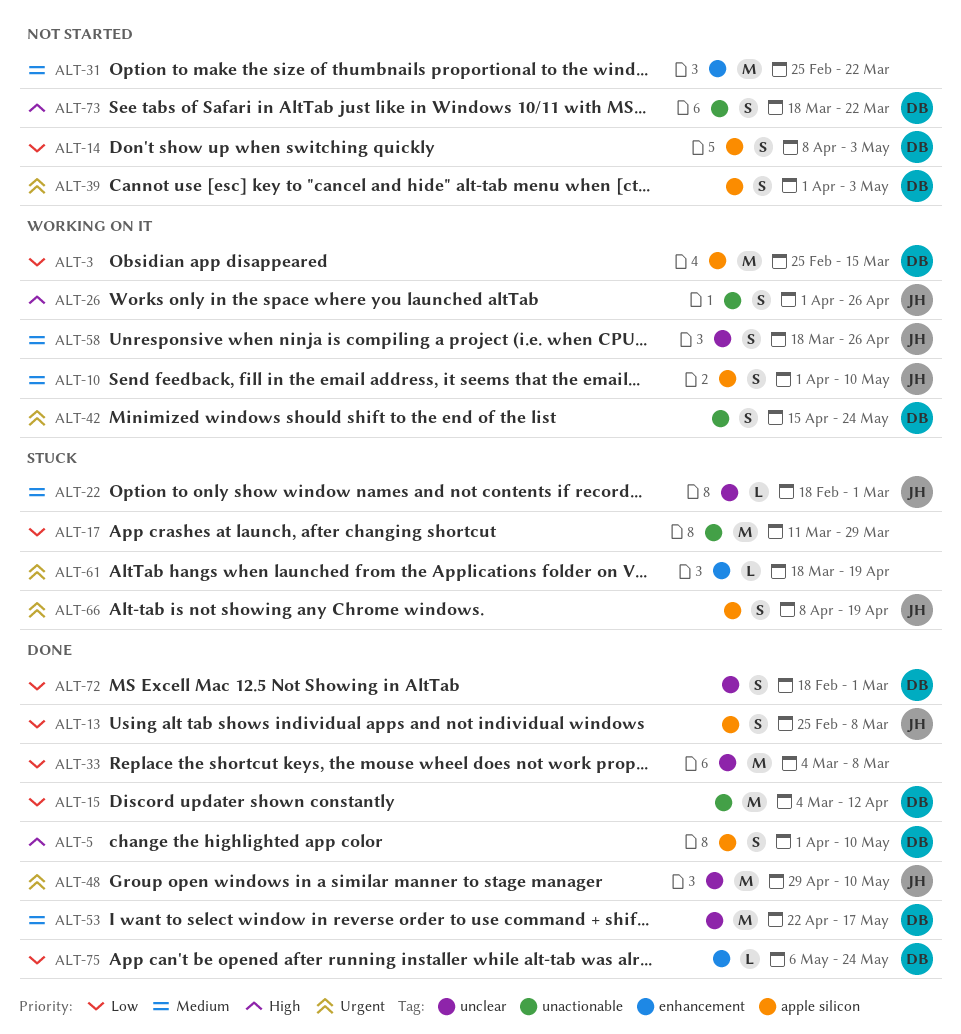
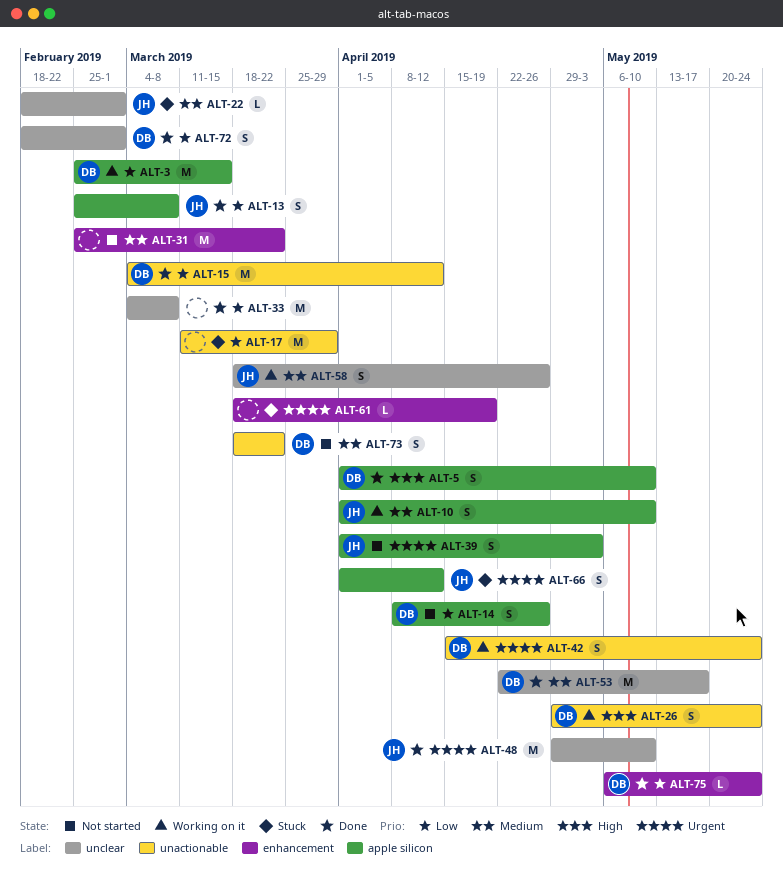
ALT-14, due: May 3 -> Apr 26
ALT-26, owner: JH -> DB
ALT-26, start: Apr 1 -> Apr 29
ALT-26, due: Apr 26 -> May 24
ALT-39, owner: DB -> JH
ALT-66, start: Apr 8 -> Apr 1
ALT-66, due: Apr 19 -> Apr 12
ALT-73, priority: High -> Medium

